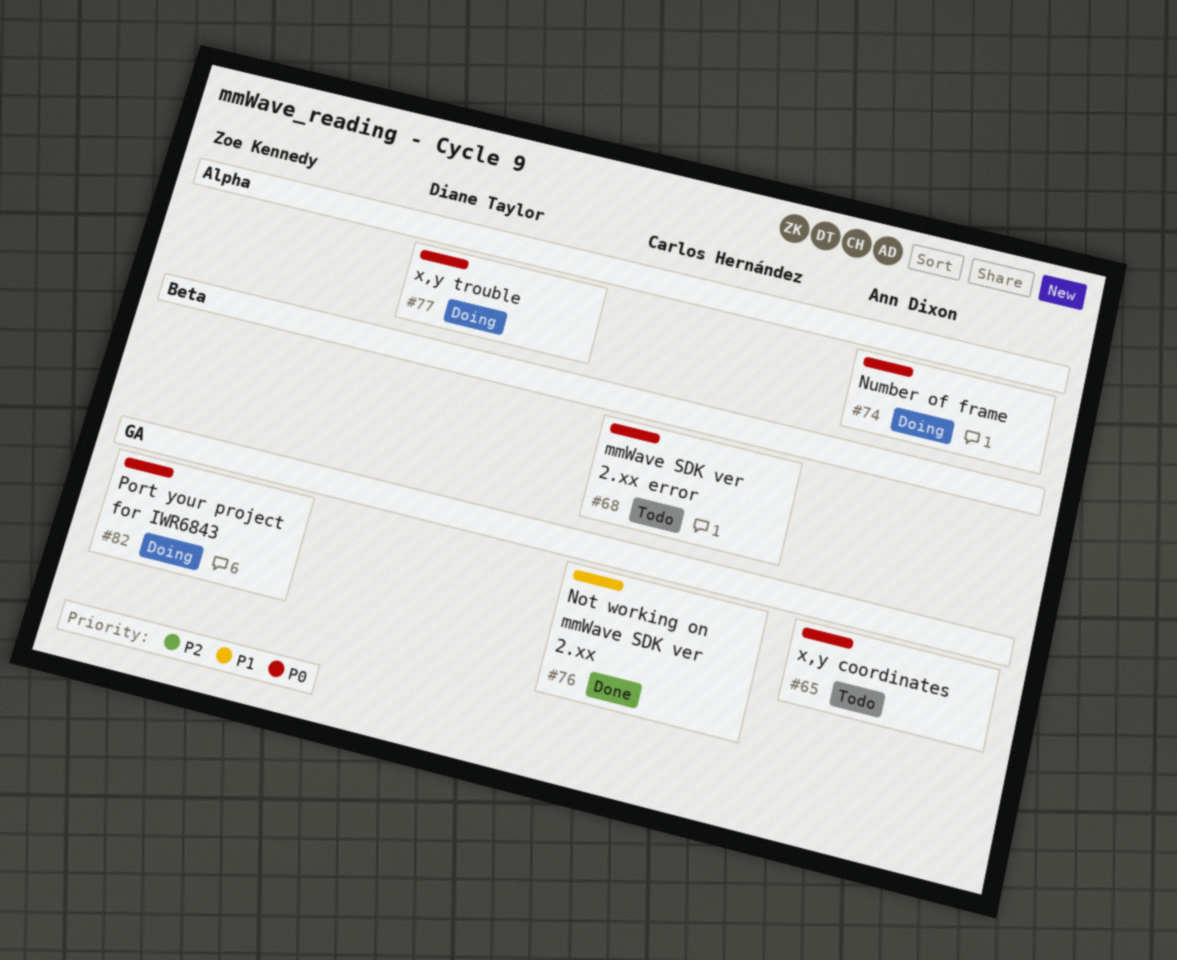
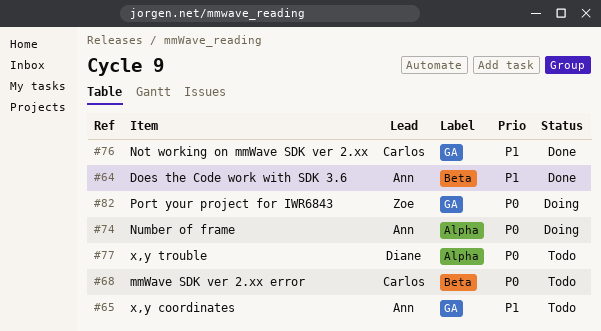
#64: none -> present
#65, priority: P0 -> P1
#77, status: Doing -> Todo

